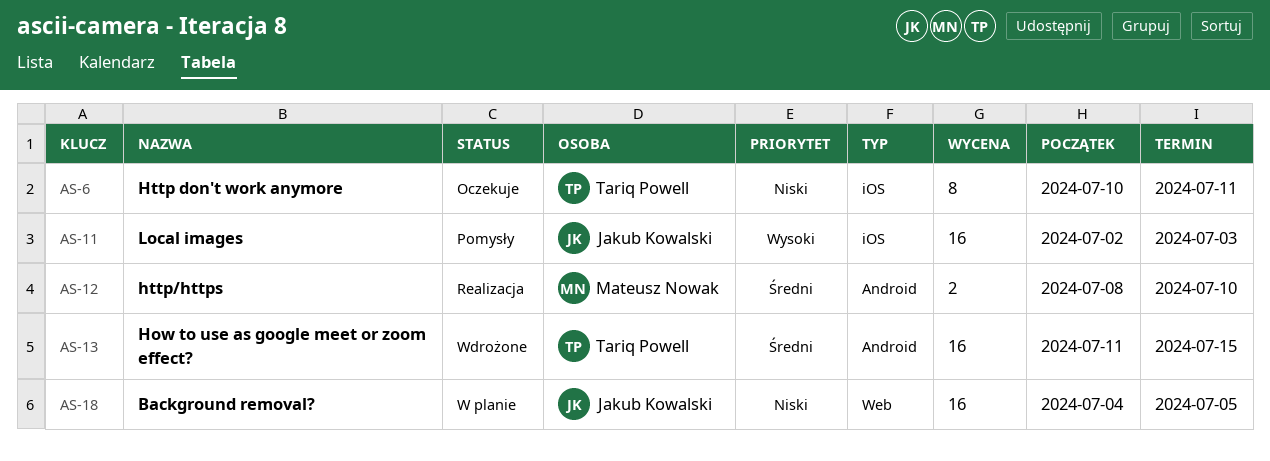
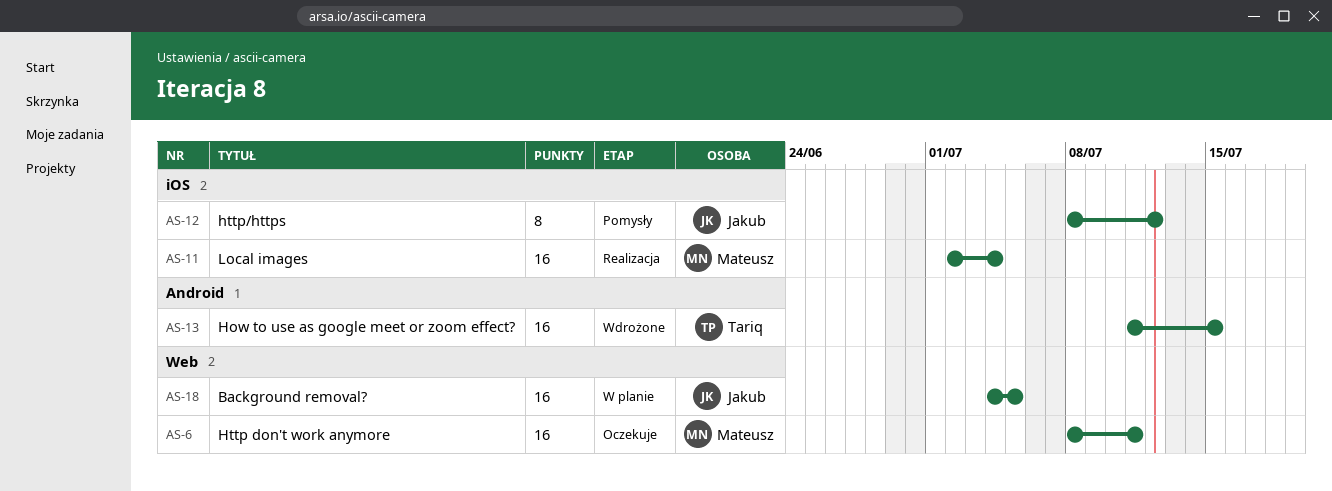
AS-6, owner: Tariq Powell -> Mateusz Nowak
AS-6, label: iOS -> Web
AS-6, estimate: 8 -> 16
AS-6, start: Jul 10 -> Jul 8
AS-11, status: Pomysły -> Realizacja
AS-11, owner: Jakub Kowalski -> Mateusz Nowak
AS-11, due: Jul 3 -> Jul 4
AS-12, status: Realizacja -> Pomysły
AS-12, owner: Mateusz Nowak -> Jakub Kowalski
AS-12, label: Android -> iOS
AS-12, estimate: 2 -> 8
AS-12, due: Jul 10 -> Jul 12

